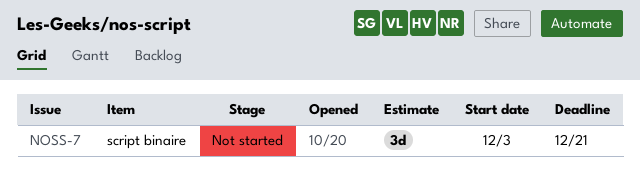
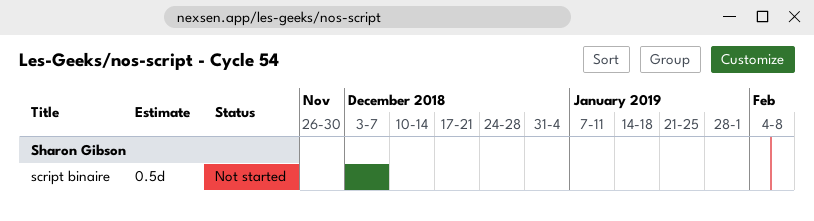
script binaire, estimate: 3d -> 0.5d
script binaire, due: Dec 21 -> Dec 7

